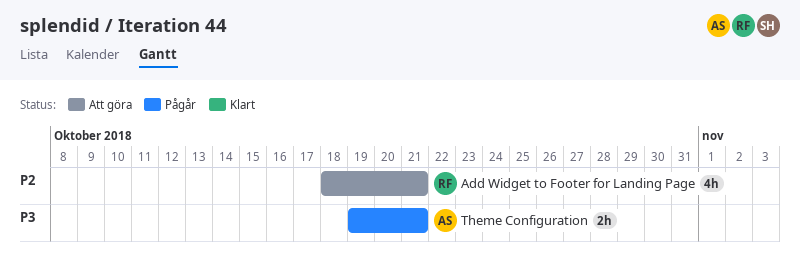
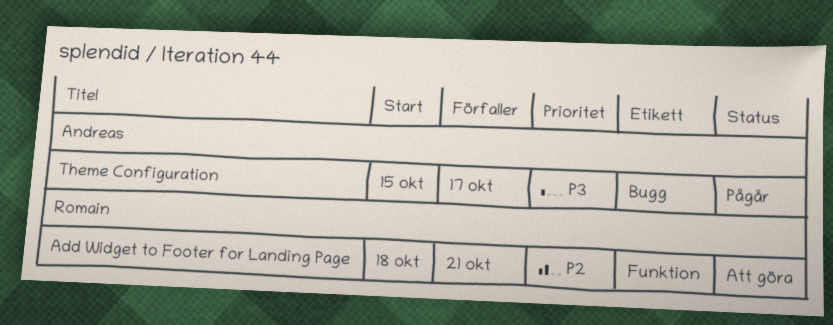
Theme Configuration, start: Oct 19 -> Oct 15
Theme Configuration, due: Oct 21 -> Oct 17

